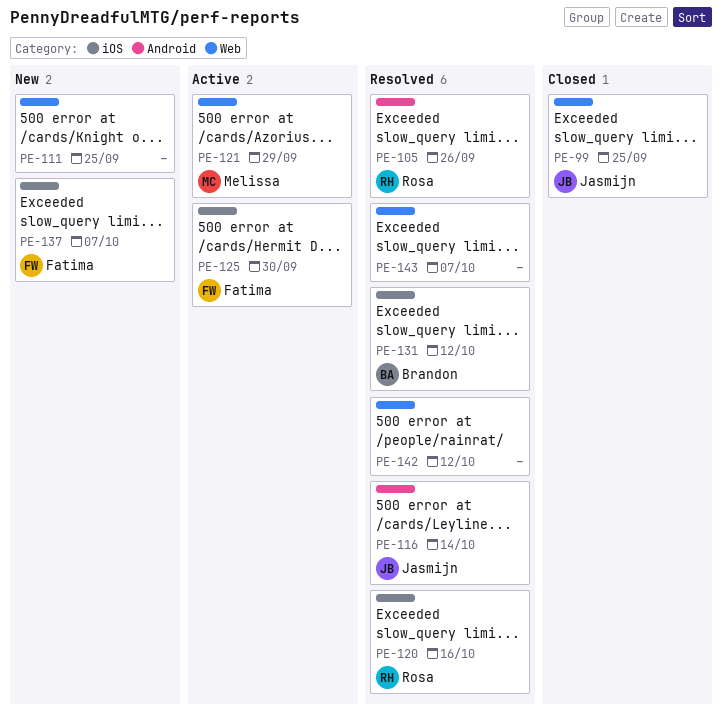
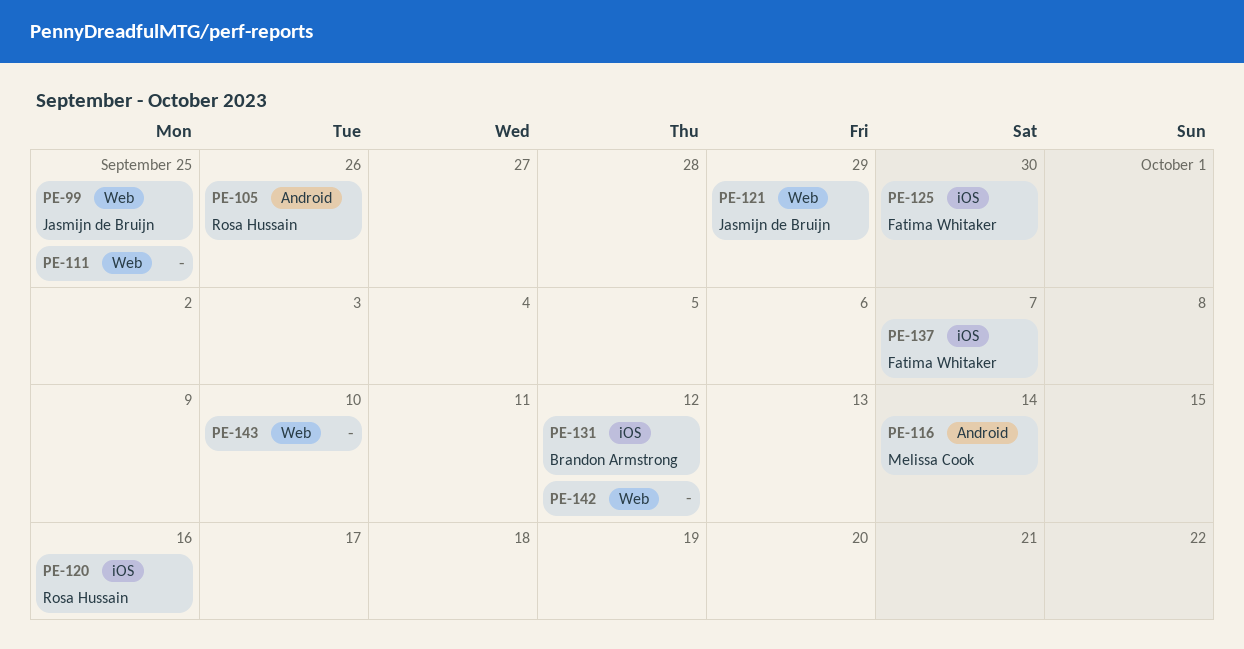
PE-116, owner: Jasmijn de Bruijn -> Melissa Cook
PE-121, owner: Melissa Cook -> Jasmijn de Bruijn
PE-143, due: Oct 7 -> Oct 10

